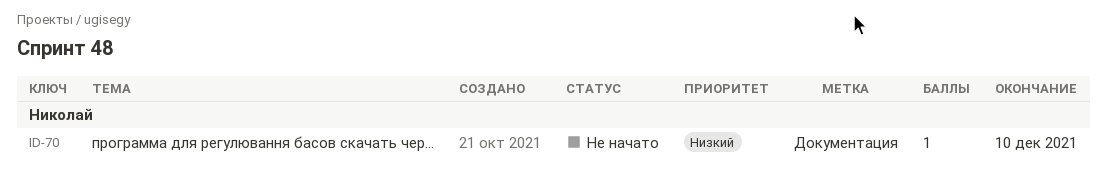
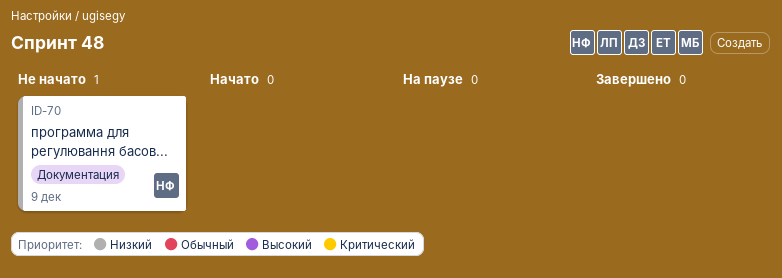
ID-70, due: Dec 10 -> Dec 9

